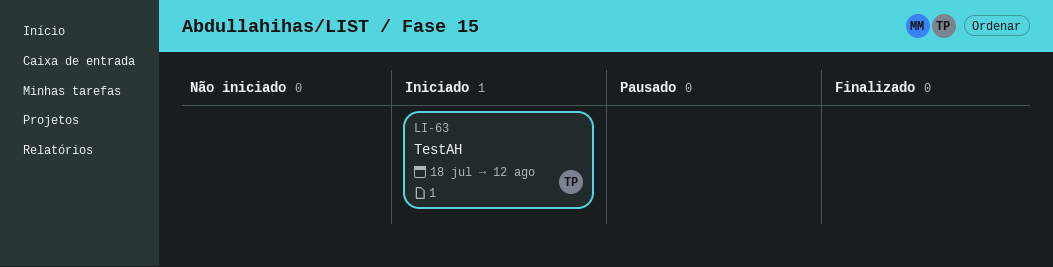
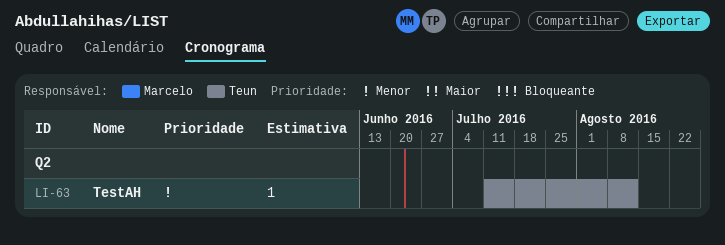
LI-63, start: Jul 18 -> Jul 11

